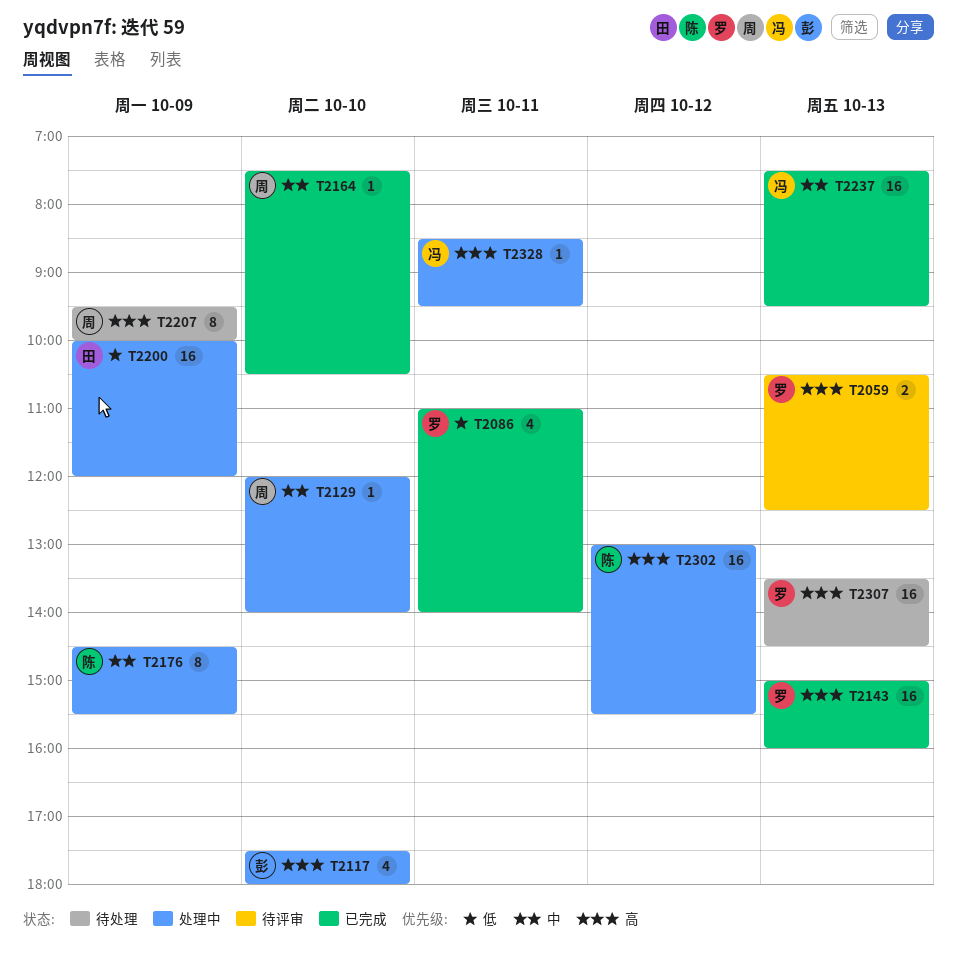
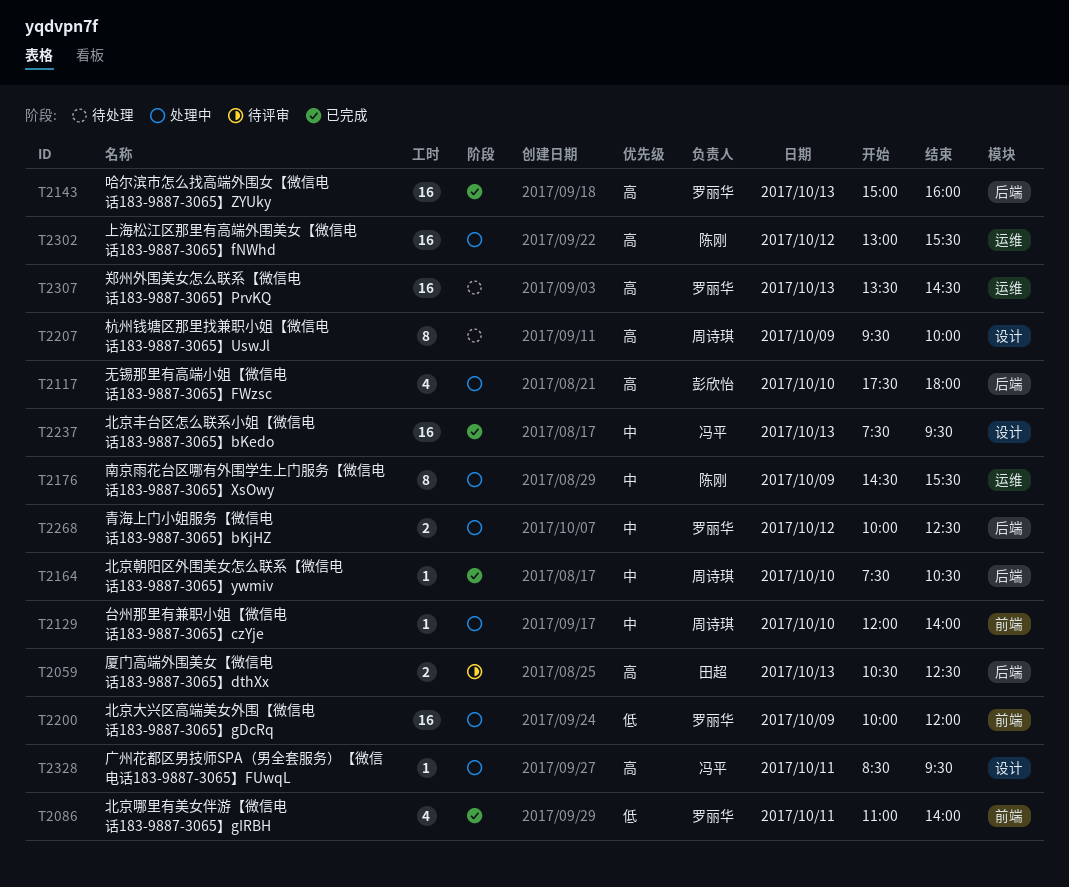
T2059, owner: 罗丽华 -> 田超
T2200, owner: 田超 -> 罗丽华
T2268: none -> present

